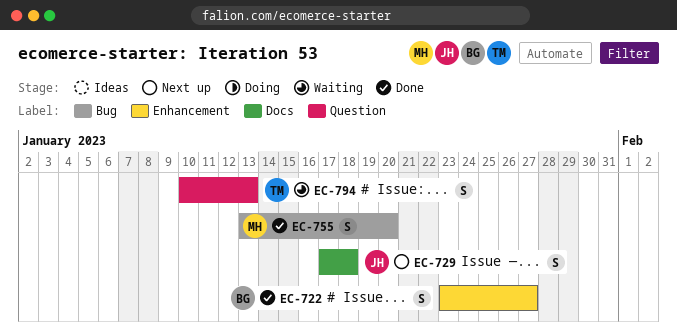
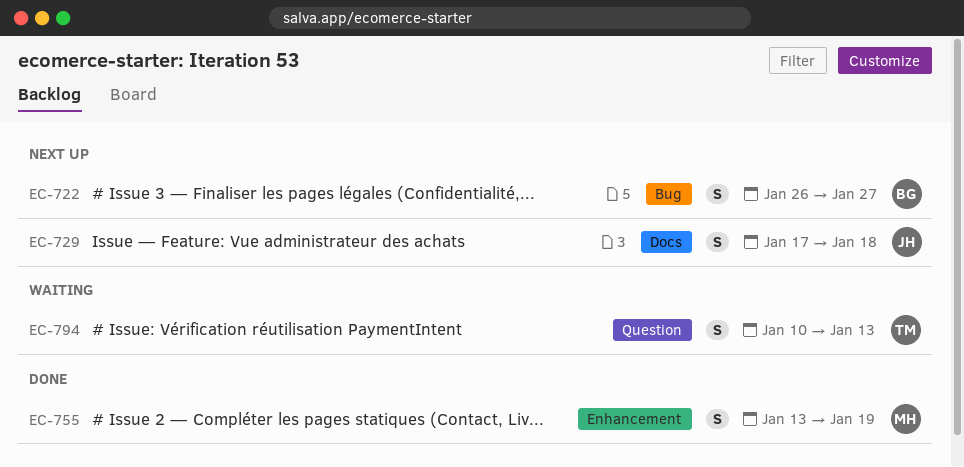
EC-722, status: Done -> Next up
EC-722, label: Enhancement -> Bug
EC-722, start: Jan 23 -> Jan 26
EC-755, label: Bug -> Enhancement
EC-755, due: Jan 20 -> Jan 19

